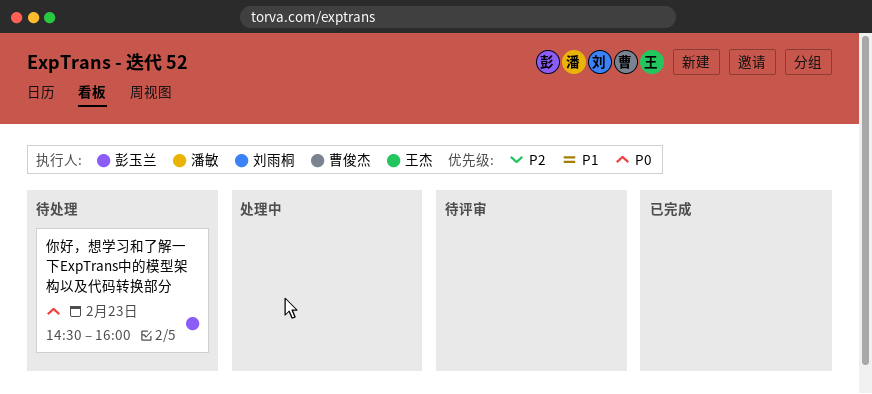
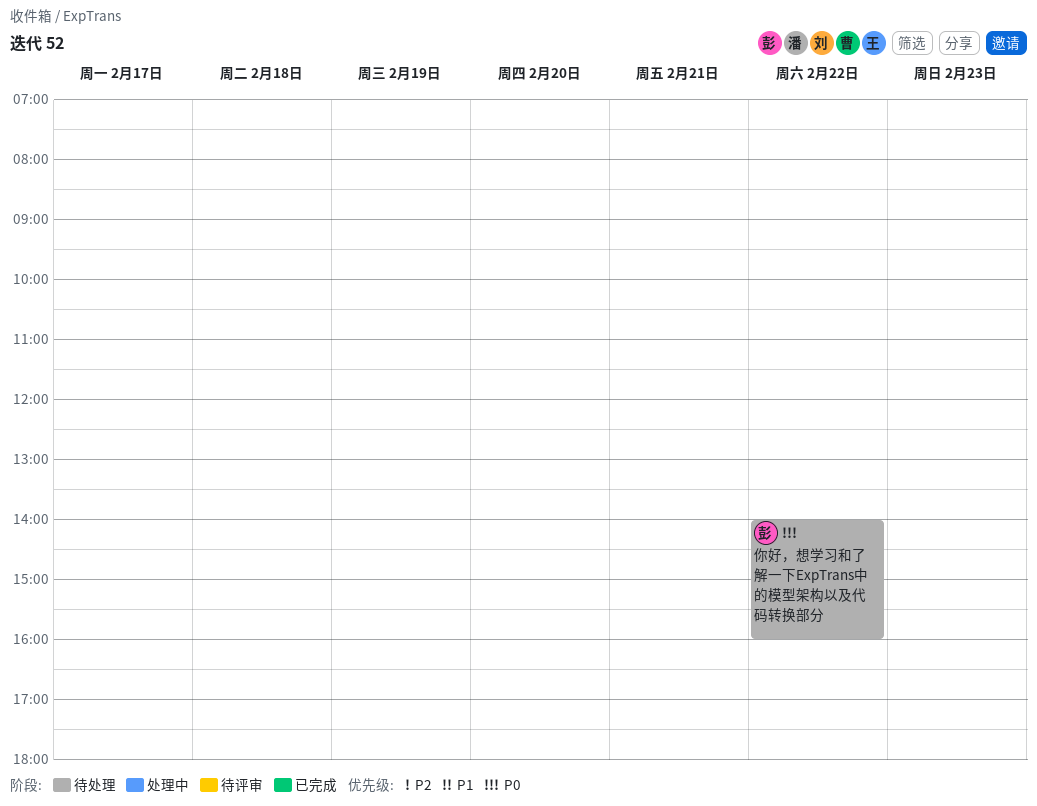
你好，想学习和了解一下ExpTrans中的模型架构以及代码转换部分, day: Feb 23 -> Feb 22
你好，想学习和了解一下ExpTrans中的模型架构以及代码转换部分, begins: 14:30 -> 14:00

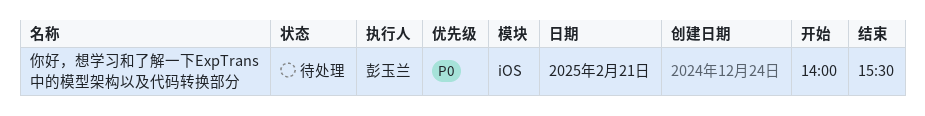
你好，想学习和了解一下ExpTrans中的模型架构以及代码转换部分, day: Feb 22 -> Feb 21
你好，想学习和了解一下ExpTrans中的模型架构以及代码转换部分, ends: 16:00 -> 15:30

